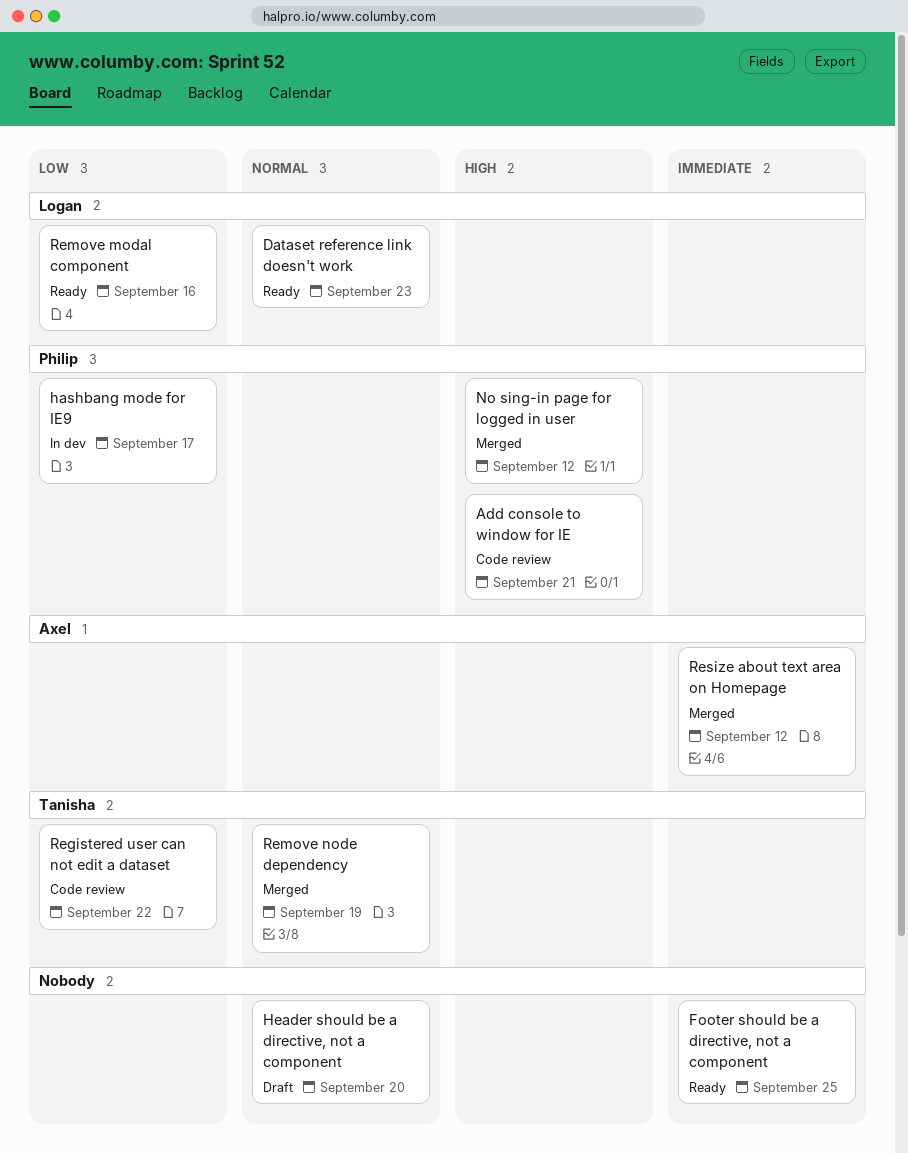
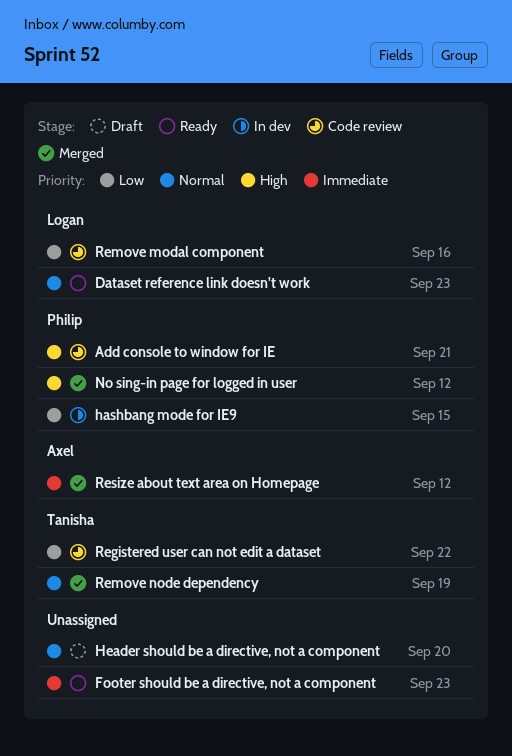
Footer should be a directive, not a component, due: Sep 25 -> Sep 23
hashbang mode for IE9, due: Sep 17 -> Sep 15
Remove modal component, status: Ready -> Code review

